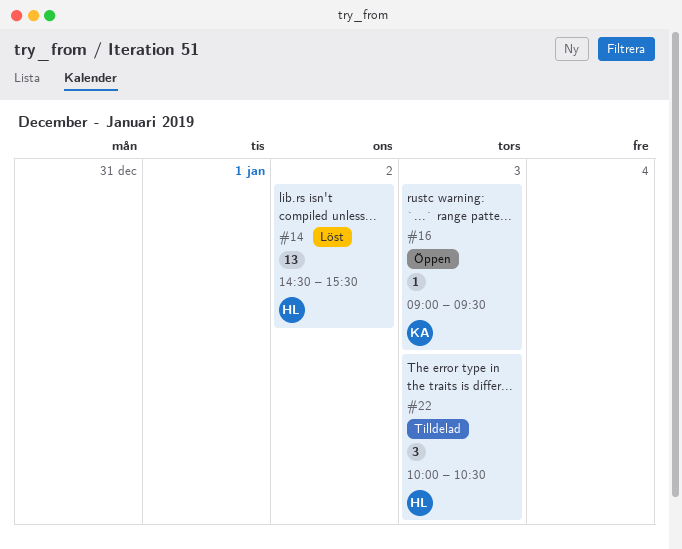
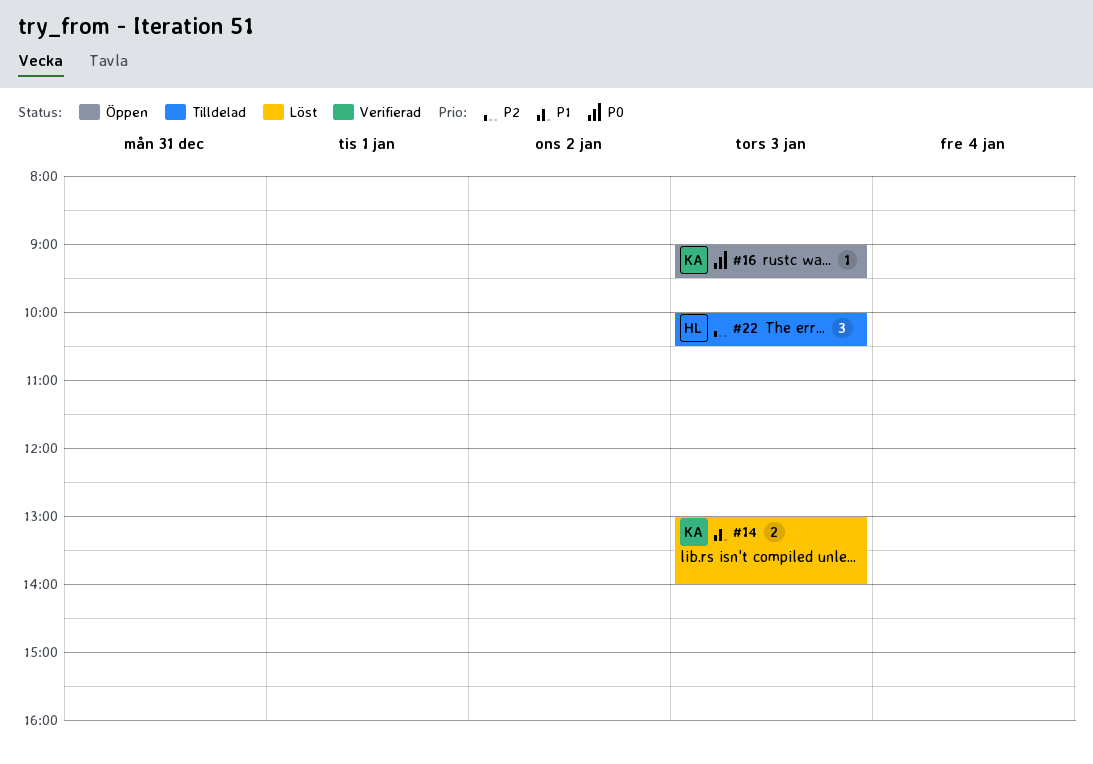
#14, owner: HL -> KA
#14, estimate: 13 -> 2
#14, day: Jan 2 -> Jan 3
#14, begins: 14:30 -> 13:00
#14, ends: 15:30 -> 14:00

